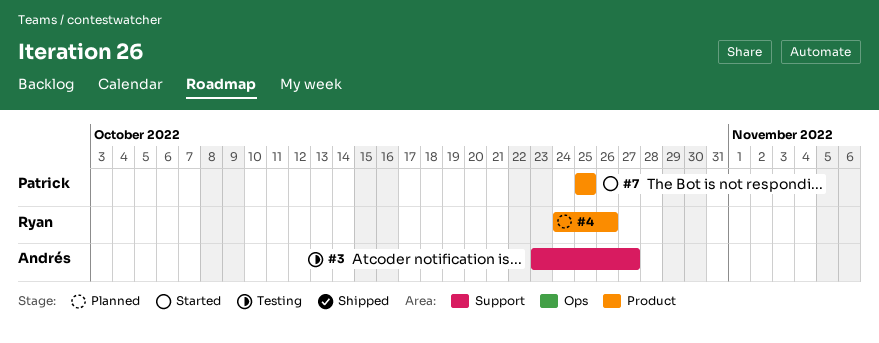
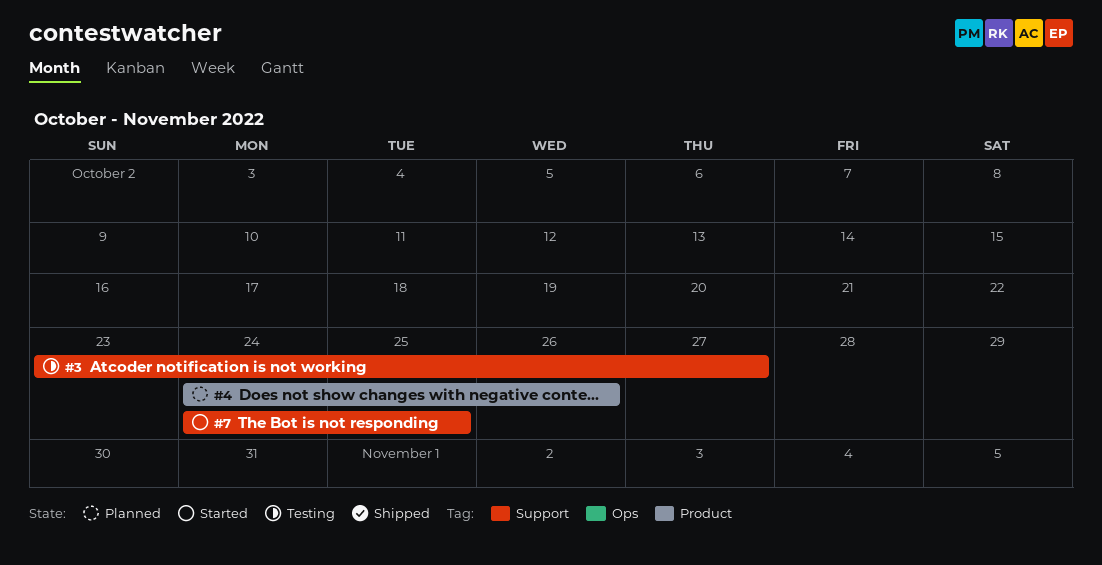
#7, label: Product -> Support
#7, start: Oct 25 -> Oct 24

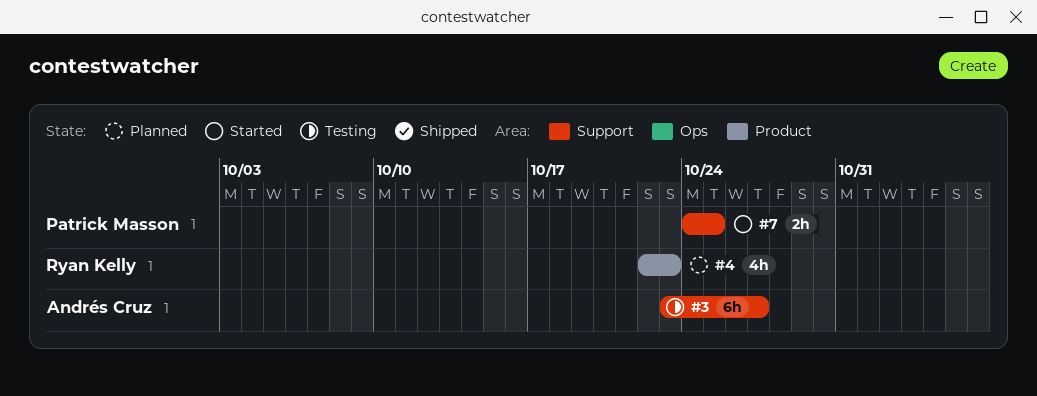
#4, start: Oct 24 -> Oct 22
#4, due: Oct 26 -> Oct 23

